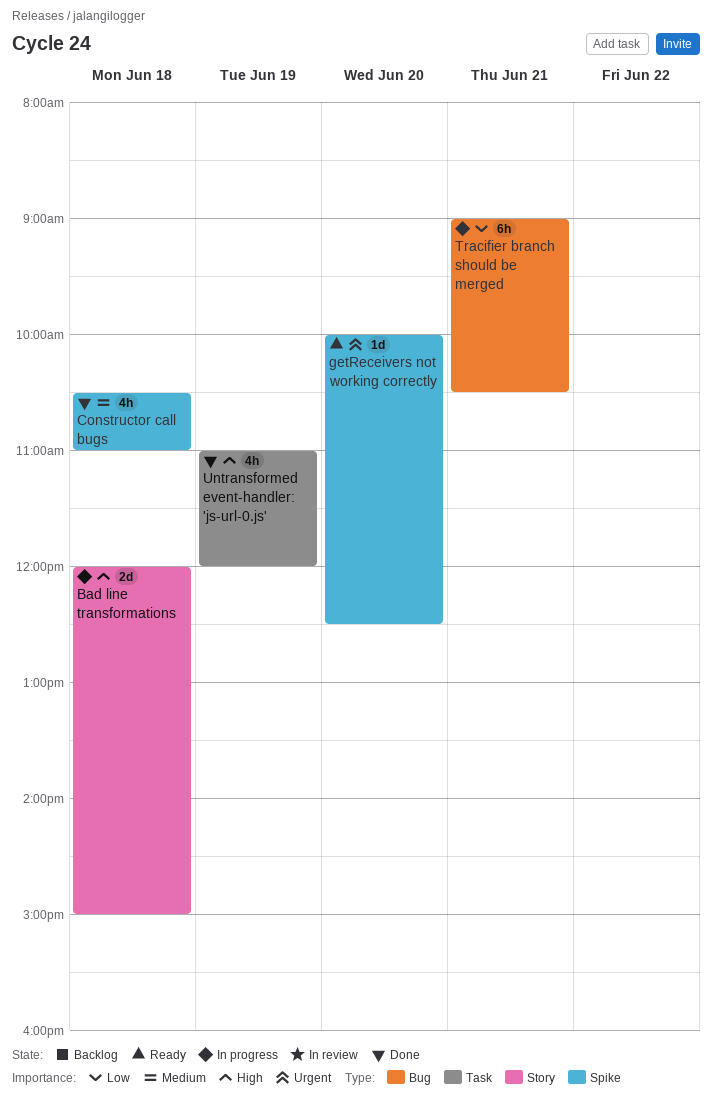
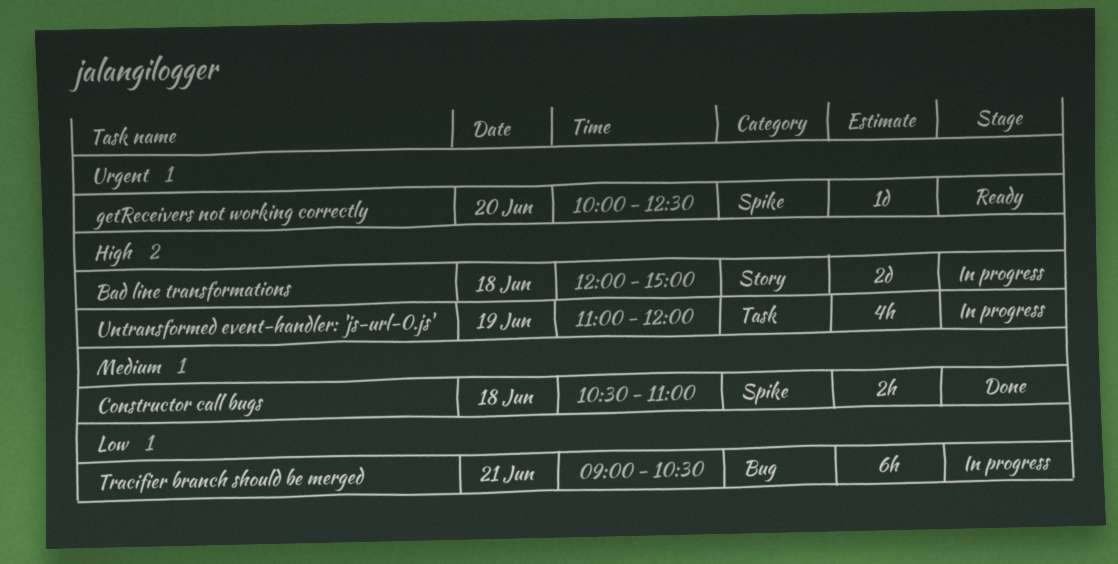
Constructor call bugs, estimate: 4h -> 2h
Untransformed event-handler: 'js-url-0.js', status: Done -> In progress

